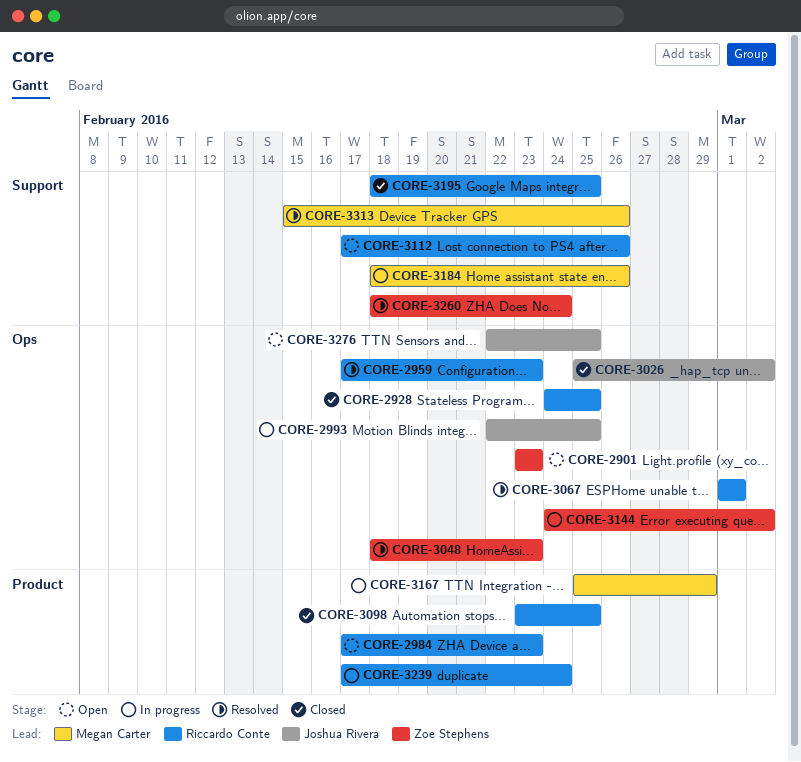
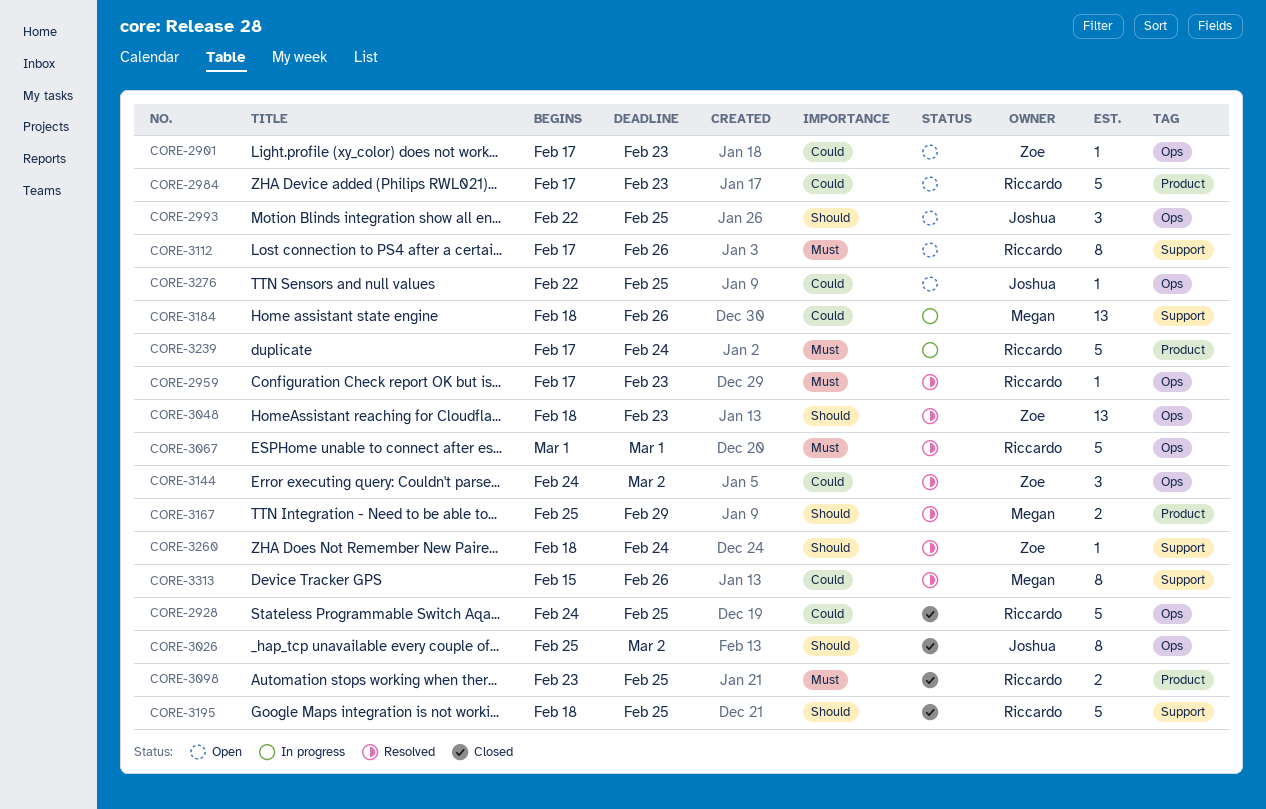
CORE-2901, start: Feb 23 -> Feb 17
CORE-2993, status: In progress -> Open
CORE-3144, status: In progress -> Resolved
CORE-3167, status: In progress -> Resolved

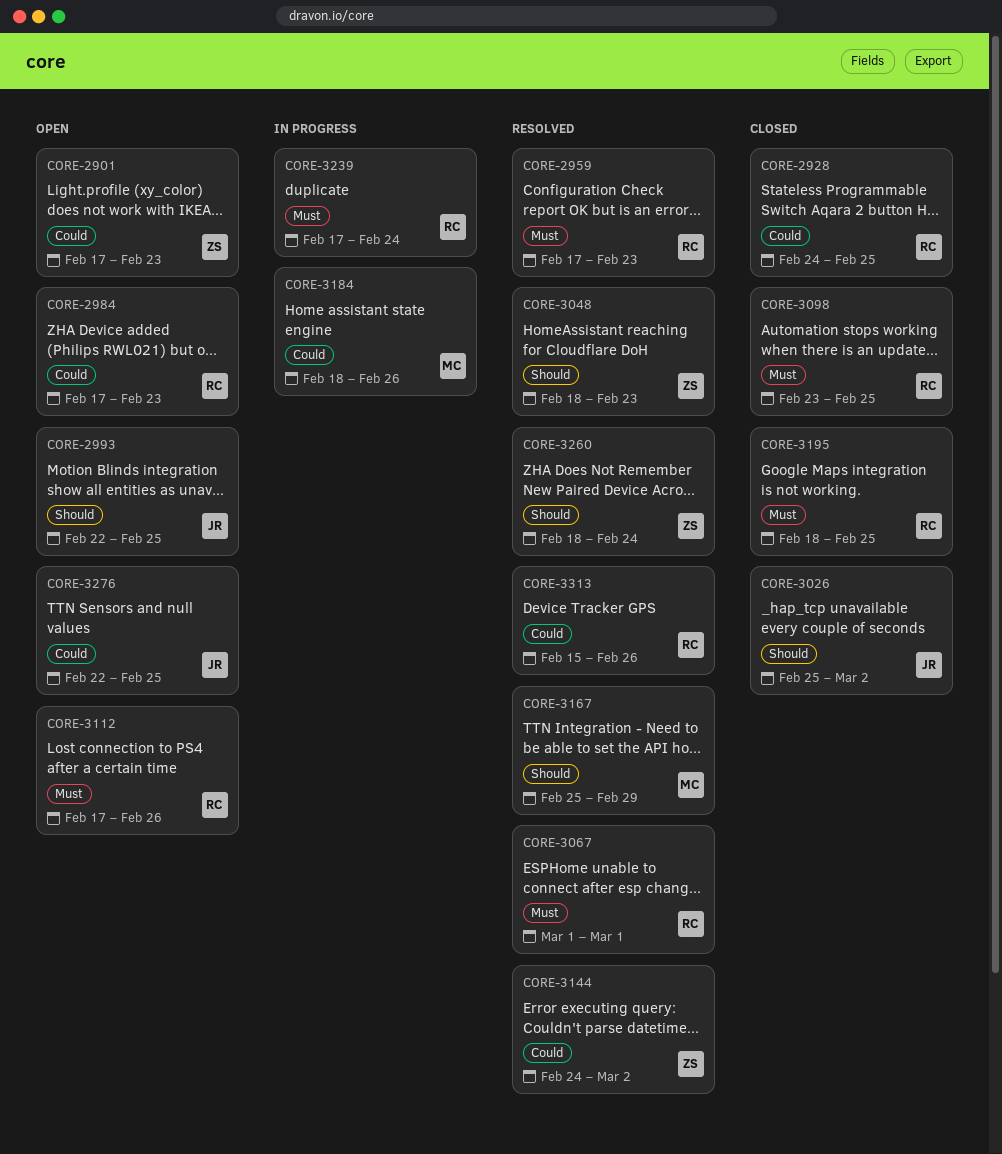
CORE-3195, priority: Should -> Must
CORE-3313, owner: Megan -> Riccardo

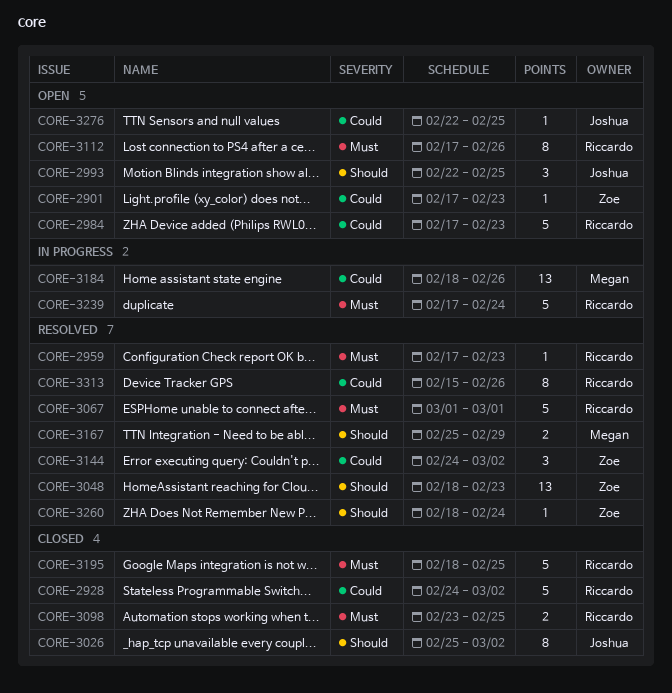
CORE-2928, due: Feb 25 -> Mar 2

